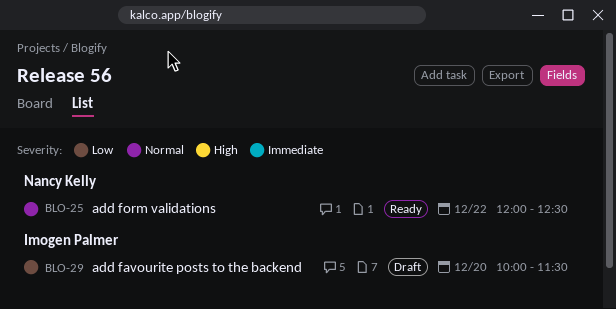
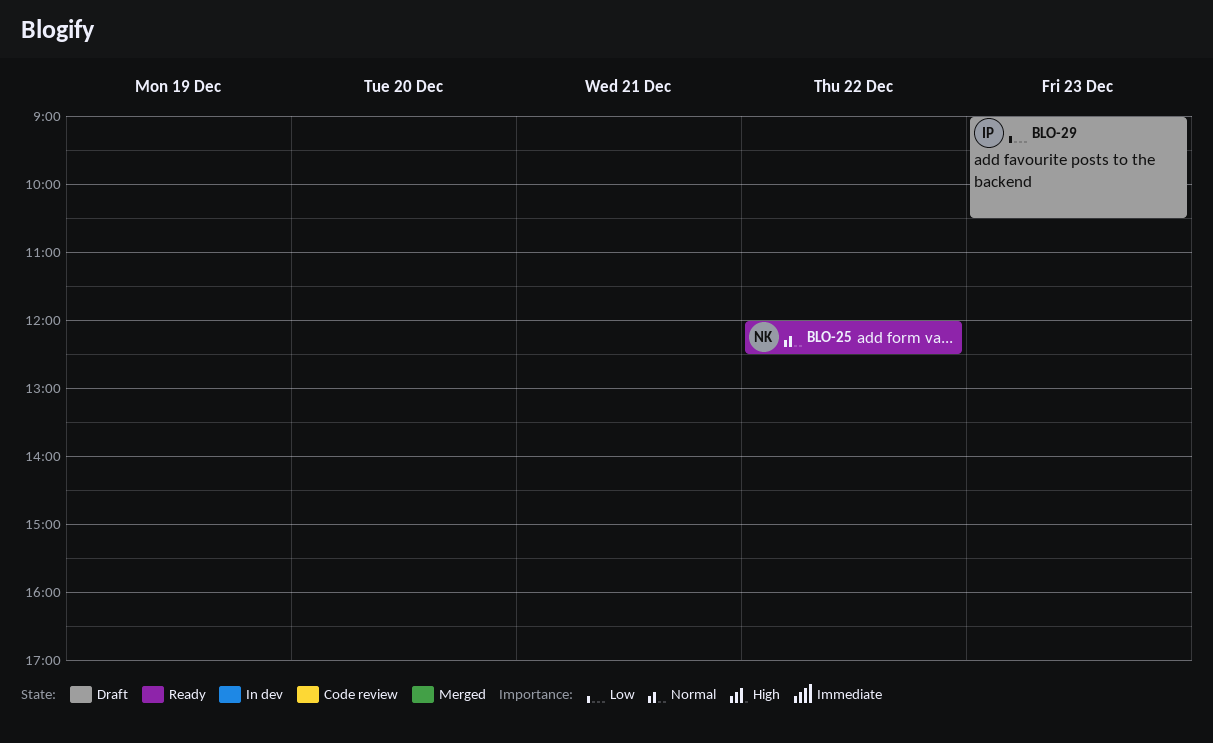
BLO-29, day: Dec 20 -> Dec 23
BLO-29, begins: 10:00 -> 09:00
BLO-29, ends: 11:30 -> 10:30

